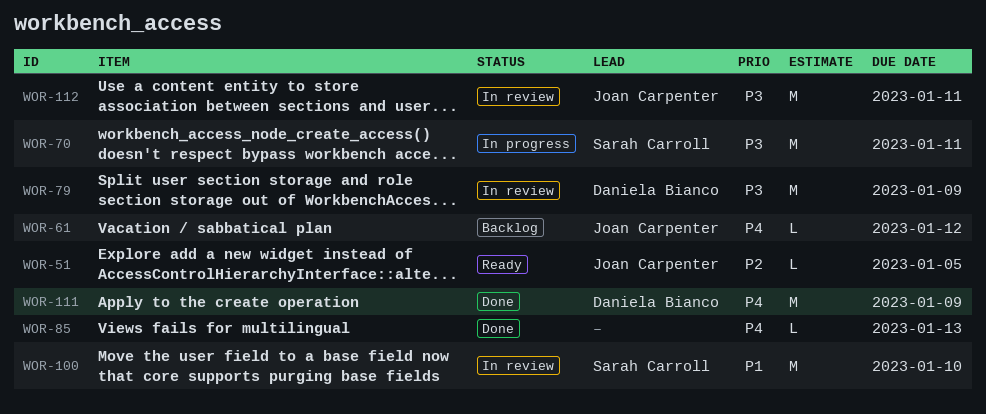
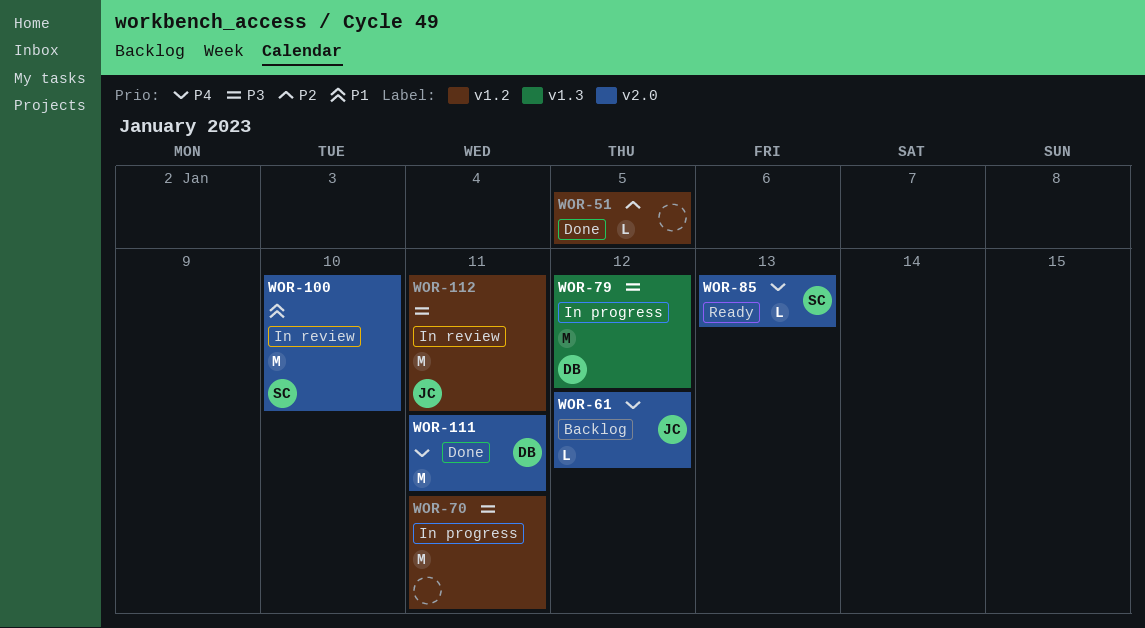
WOR-51, status: Ready -> Done
WOR-51, owner: Joan Carpenter -> none
WOR-70, owner: Sarah Carroll -> none
WOR-79, status: In review -> In progress
WOR-79, due: Jan 9 -> Jan 12
WOR-85, status: Done -> Ready
WOR-85, owner: none -> Sarah Carroll
WOR-111, due: Jan 9 -> Jan 11

